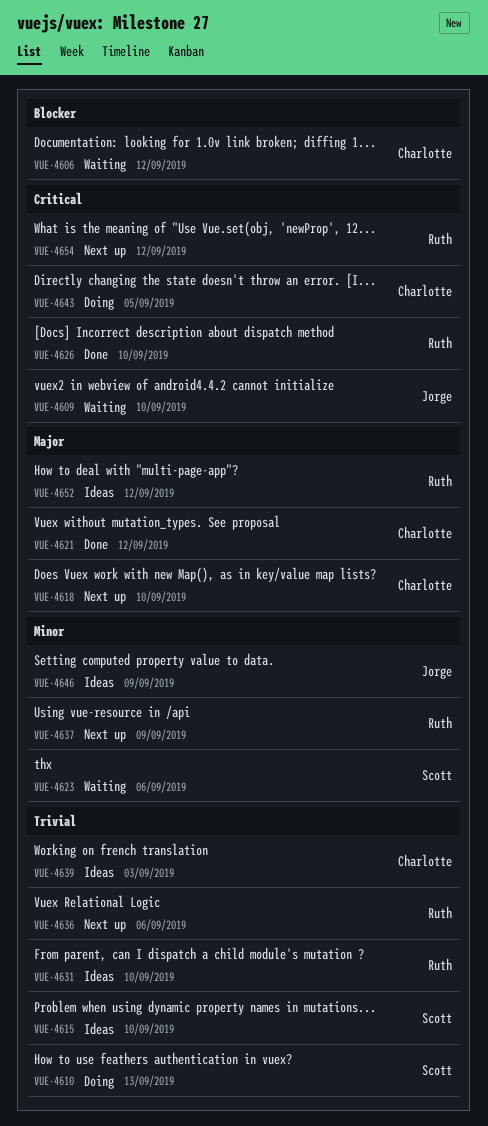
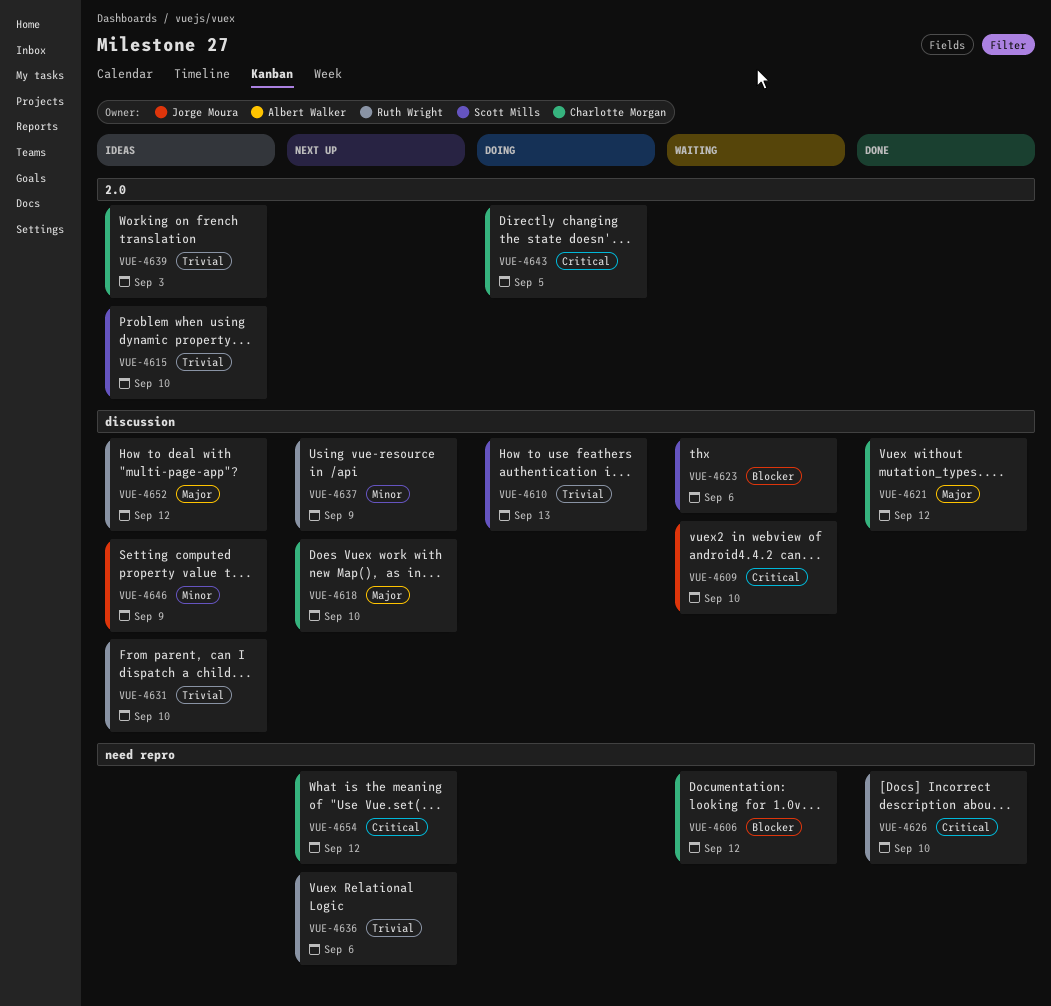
VUE-4623, priority: Minor -> Blocker
VUE-4654, owner: Ruth Wright -> Charlotte Morgan

